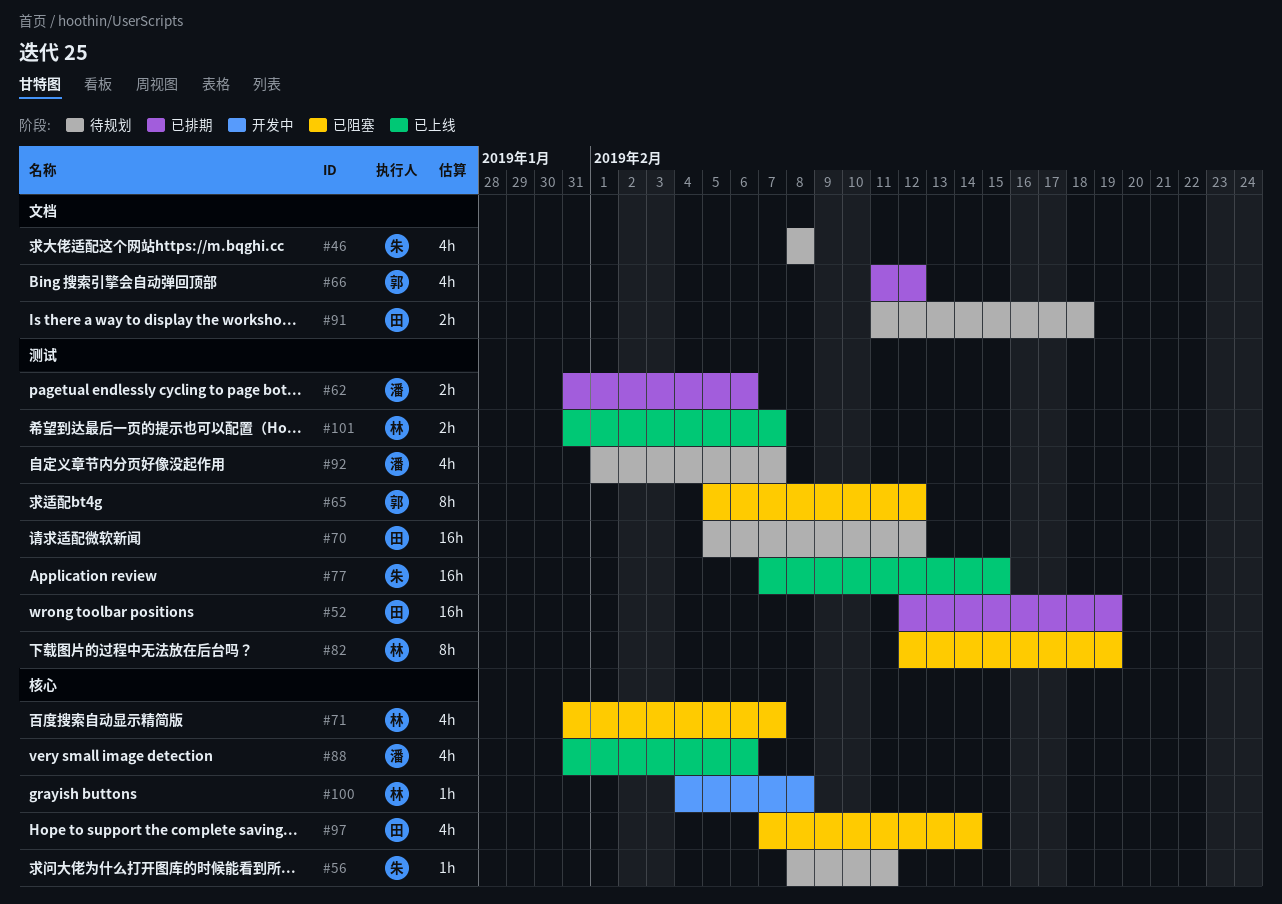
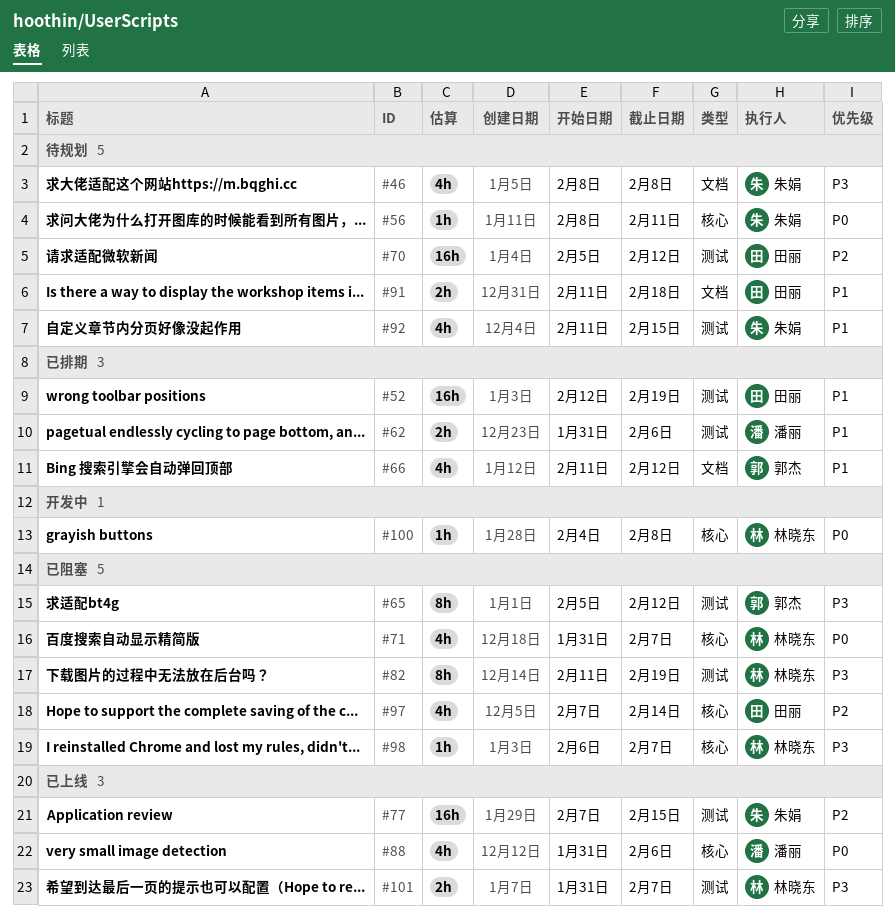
#82, start: Feb 12 -> Feb 11
#92, owner: 潘丽 -> 朱娟
#92, start: Feb 1 -> Feb 11
#92, due: Feb 7 -> Feb 15
#98: none -> present

